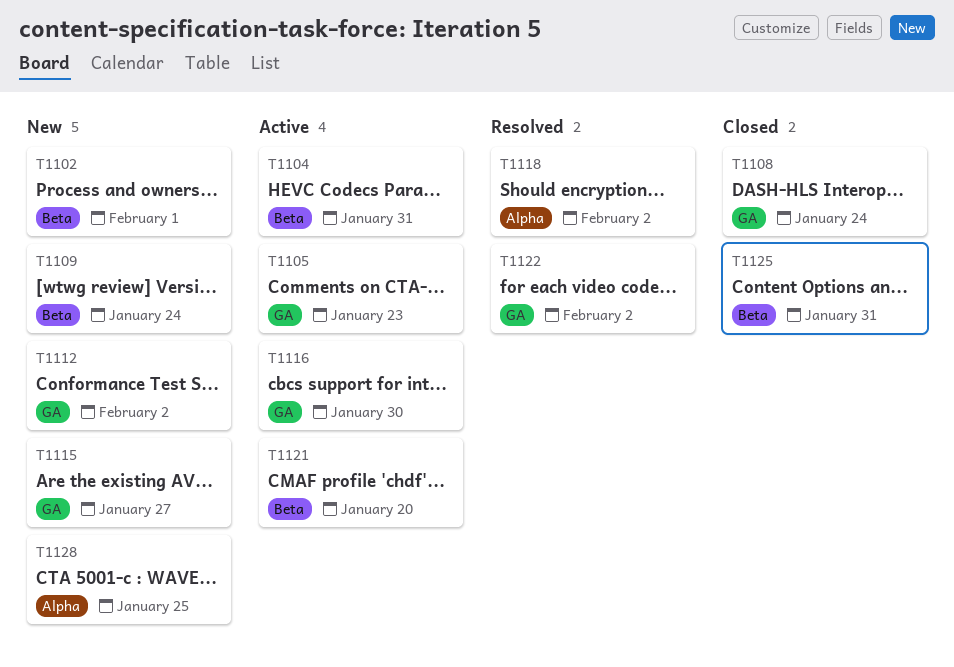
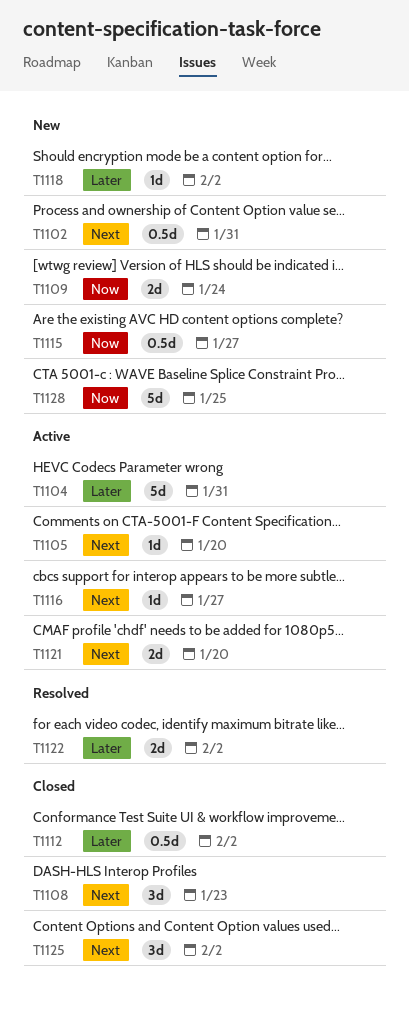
T1102, due: Feb 1 -> Jan 31
T1105, due: Jan 23 -> Jan 20
T1108, due: Jan 24 -> Jan 23
T1112, status: New -> Closed
T1116, due: Jan 30 -> Jan 27
T1118, status: Resolved -> New
T1125, due: Jan 31 -> Feb 2

